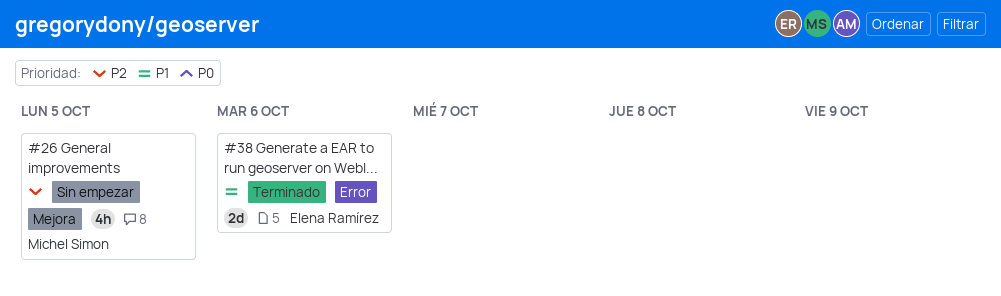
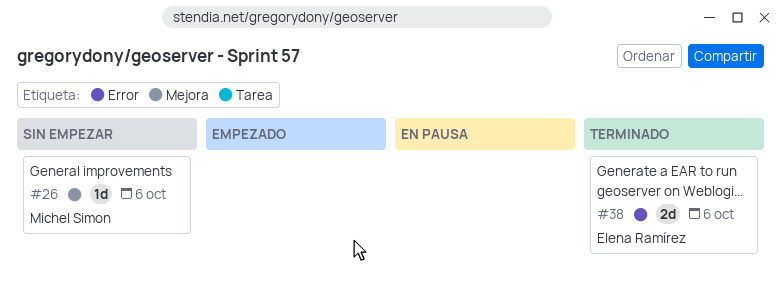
#26, estimate: 4h -> 1d
#26, due: Oct 5 -> Oct 6

